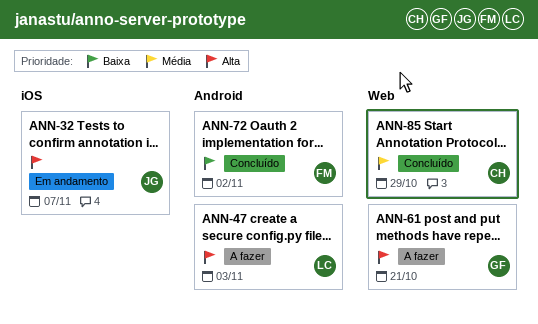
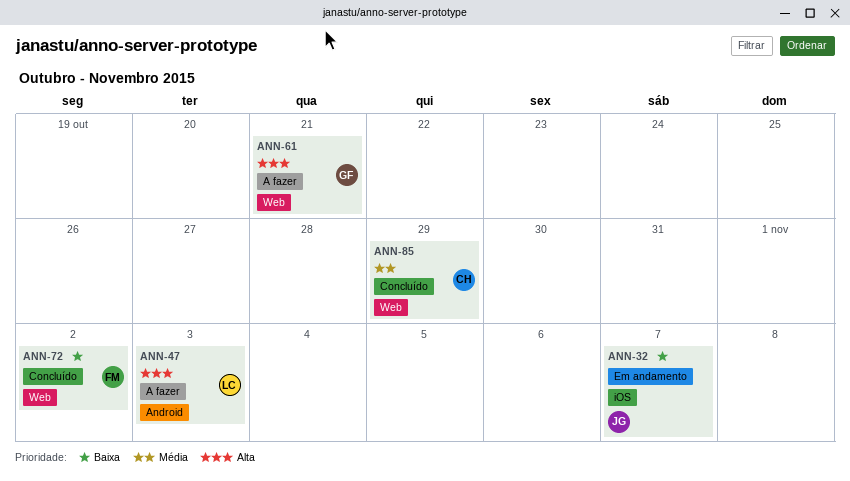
ANN-32, priority: Alta -> Baixa
ANN-72, label: Android -> Web

